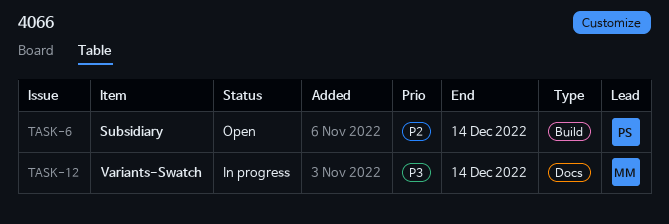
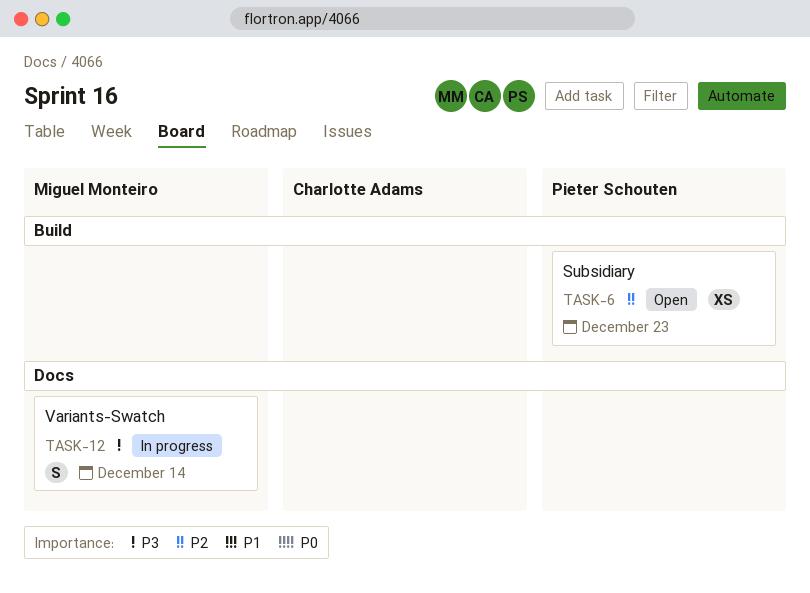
TASK-6, due: Dec 14 -> Dec 23

